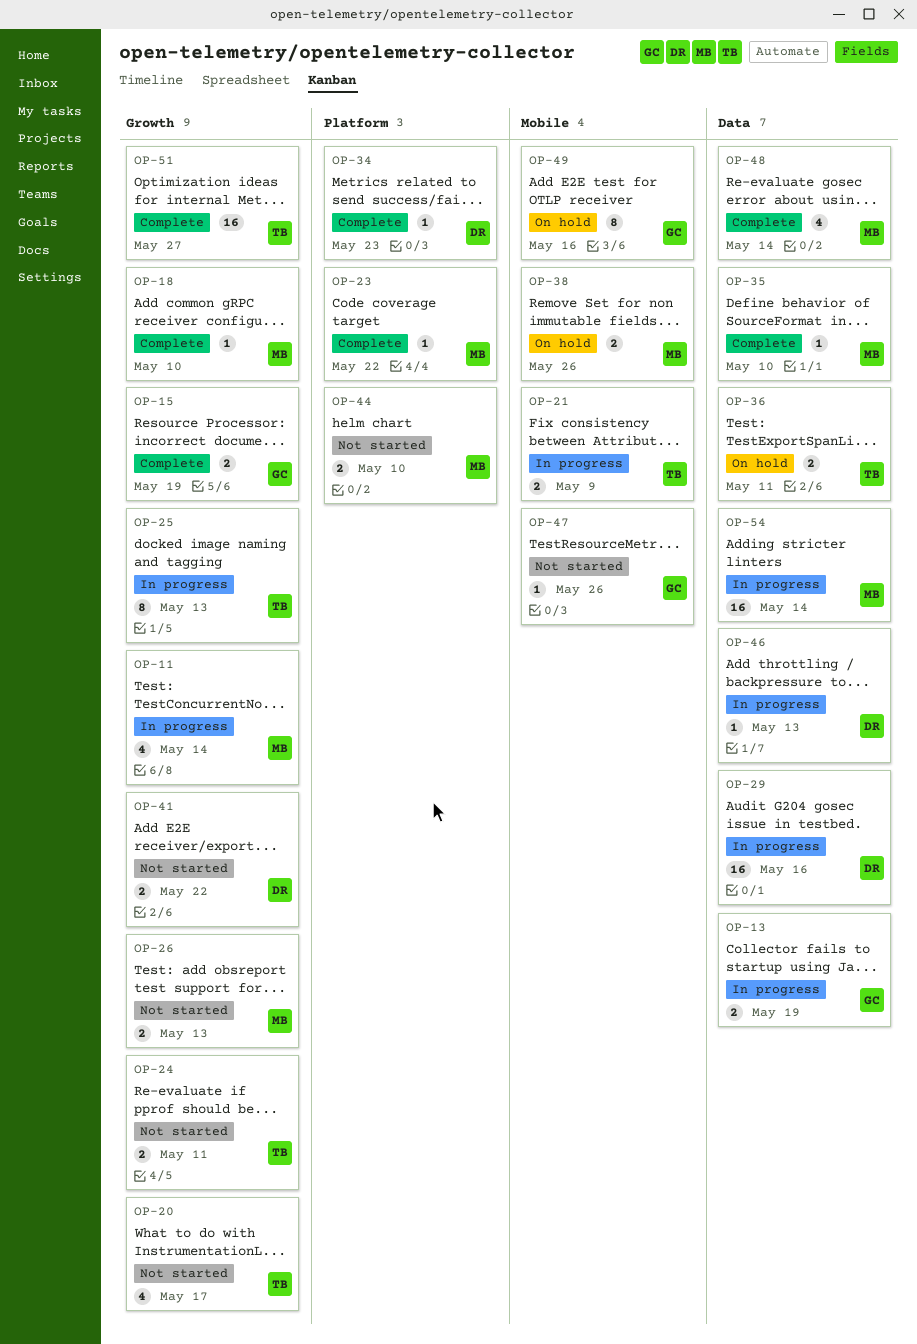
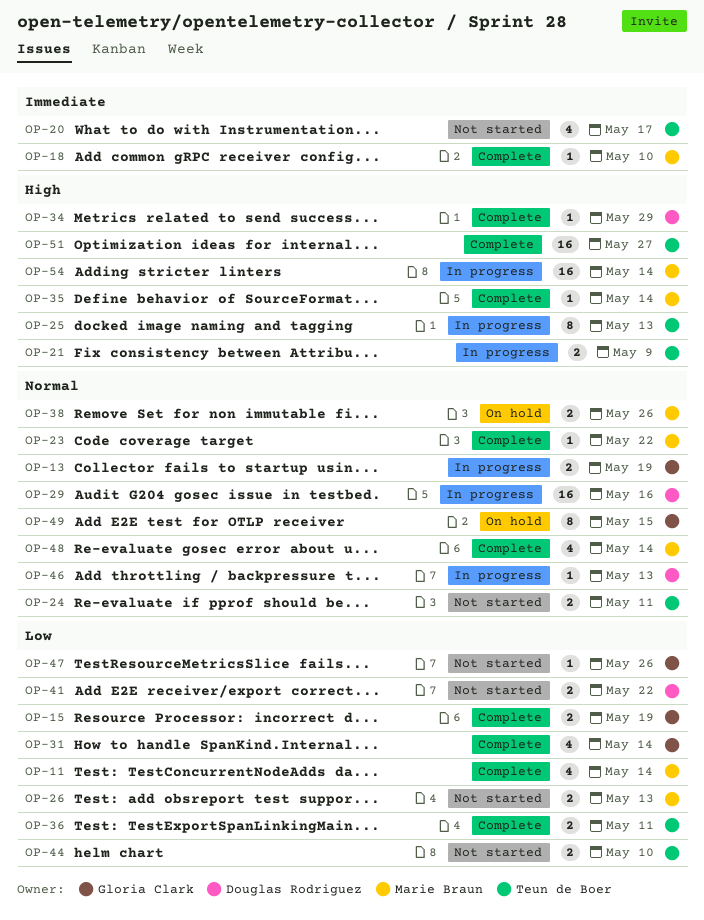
OP-11, status: In progress -> Complete
OP-31: none -> present
OP-34, due: May 23 -> May 29
OP-35, due: May 10 -> May 14
OP-36, status: On hold -> Complete
OP-44, owner: Marie Braun -> Teun de Boer
OP-49, due: May 16 -> May 15

